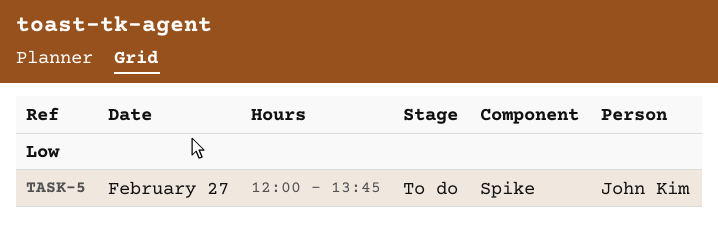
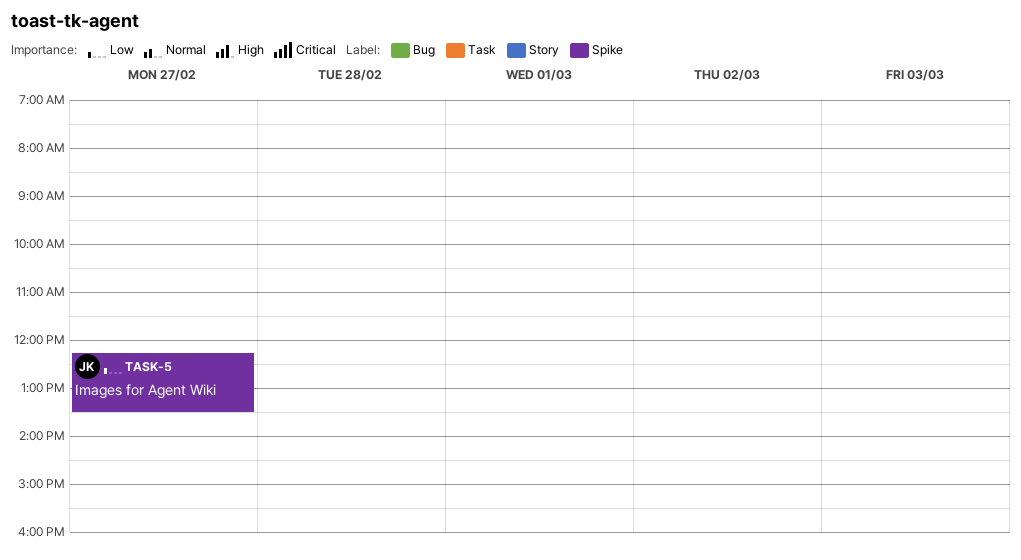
TASK-5, begins: 12:00 -> 12:15
TASK-5, ends: 13:45 -> 13:30

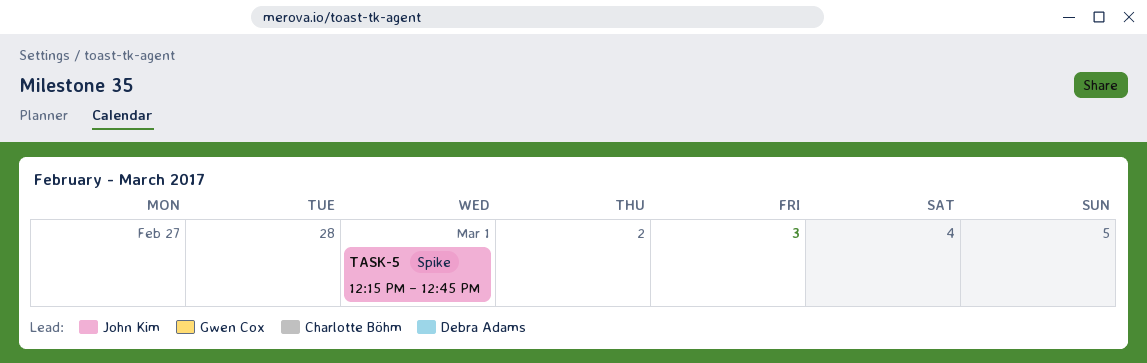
TASK-5, day: Feb 27 -> Mar 1
TASK-5, ends: 13:30 -> 12:45

